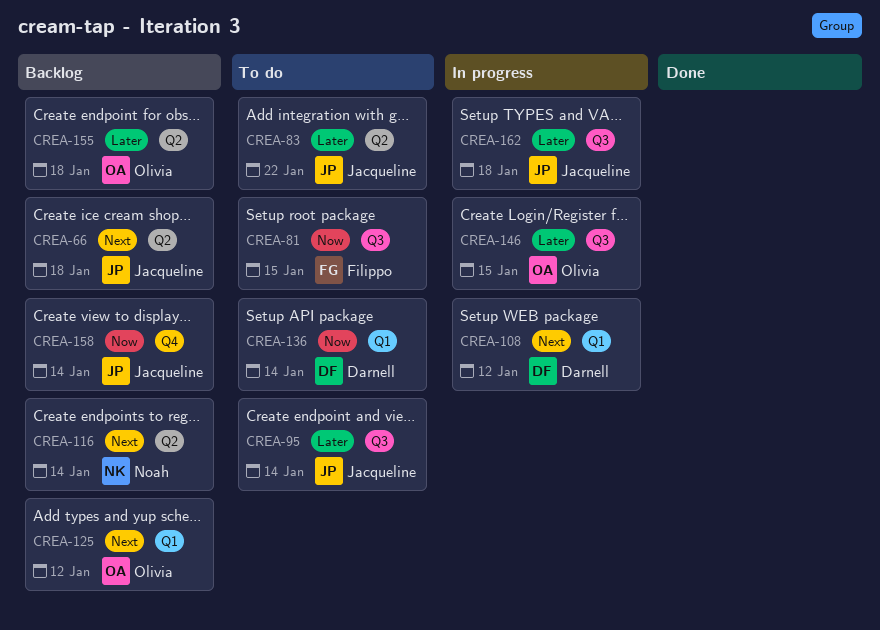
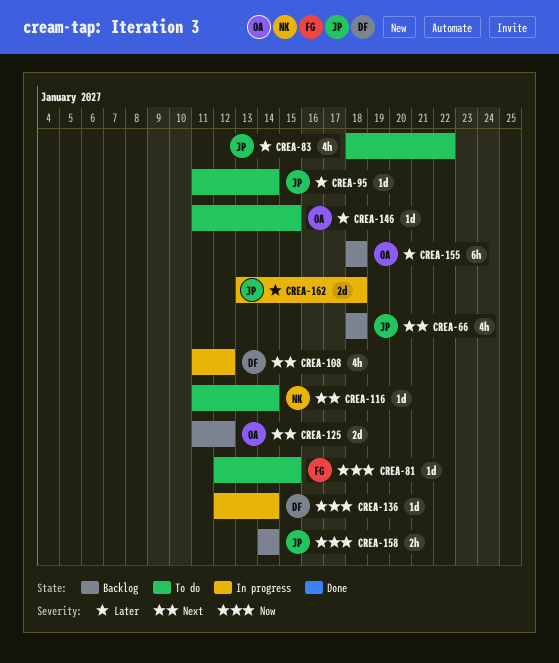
CREA-116, status: Backlog -> To do
CREA-136, status: To do -> In progress
CREA-146, status: In progress -> To do

